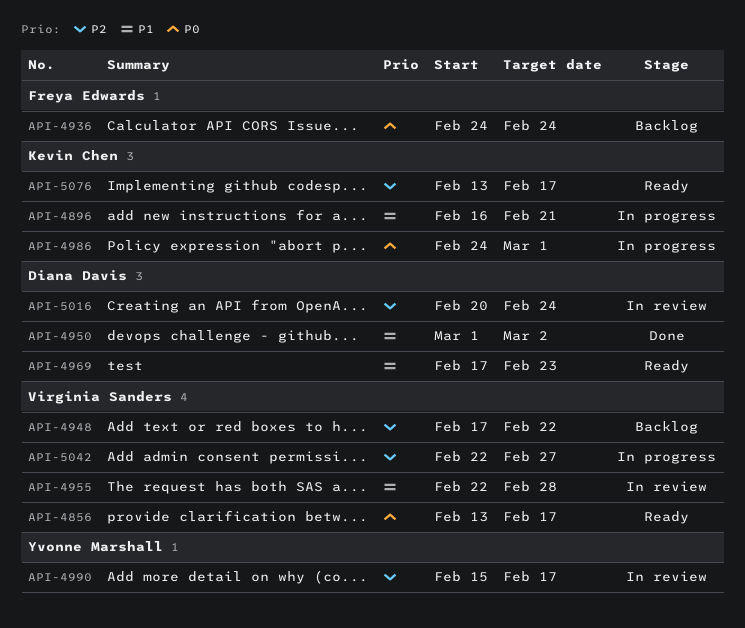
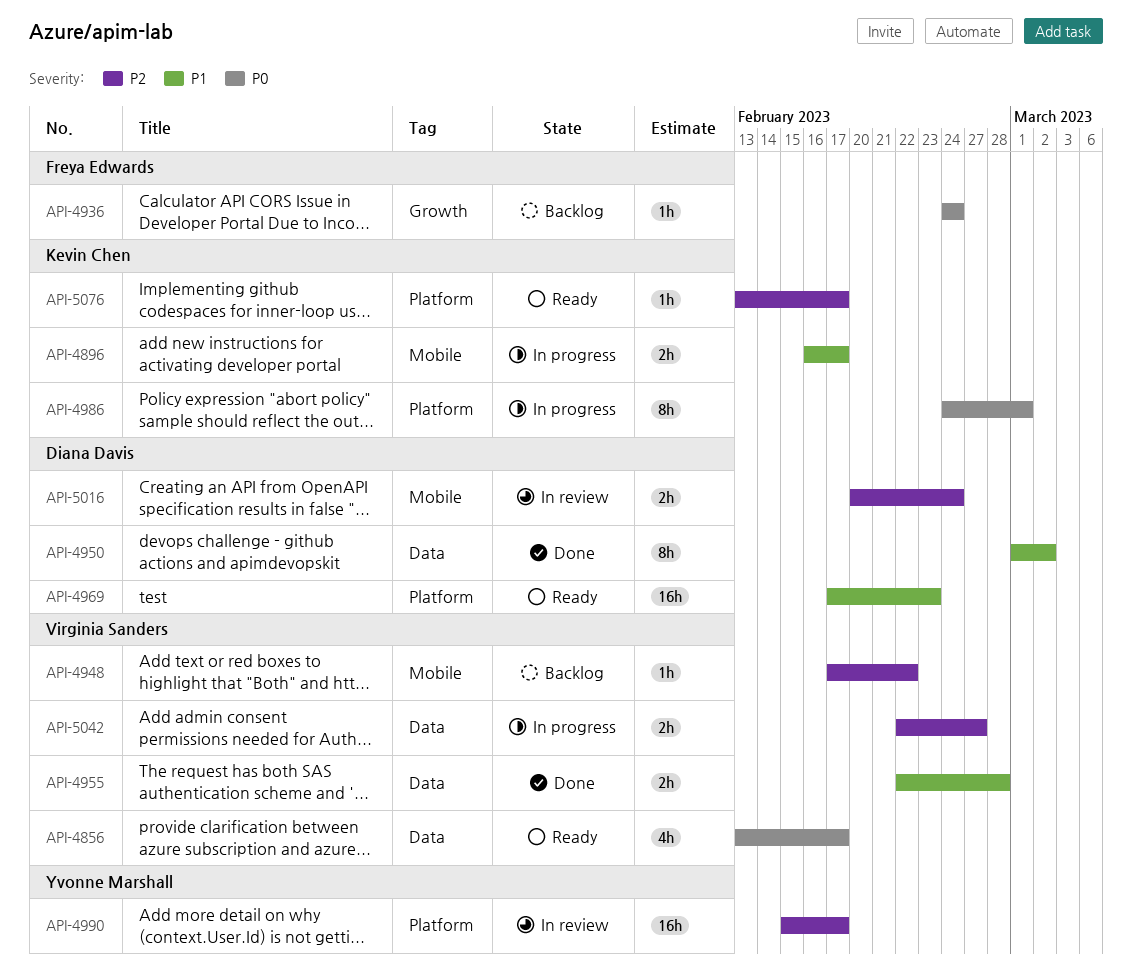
API-4896, due: Feb 21 -> Feb 17
API-4955, status: In review -> Done

